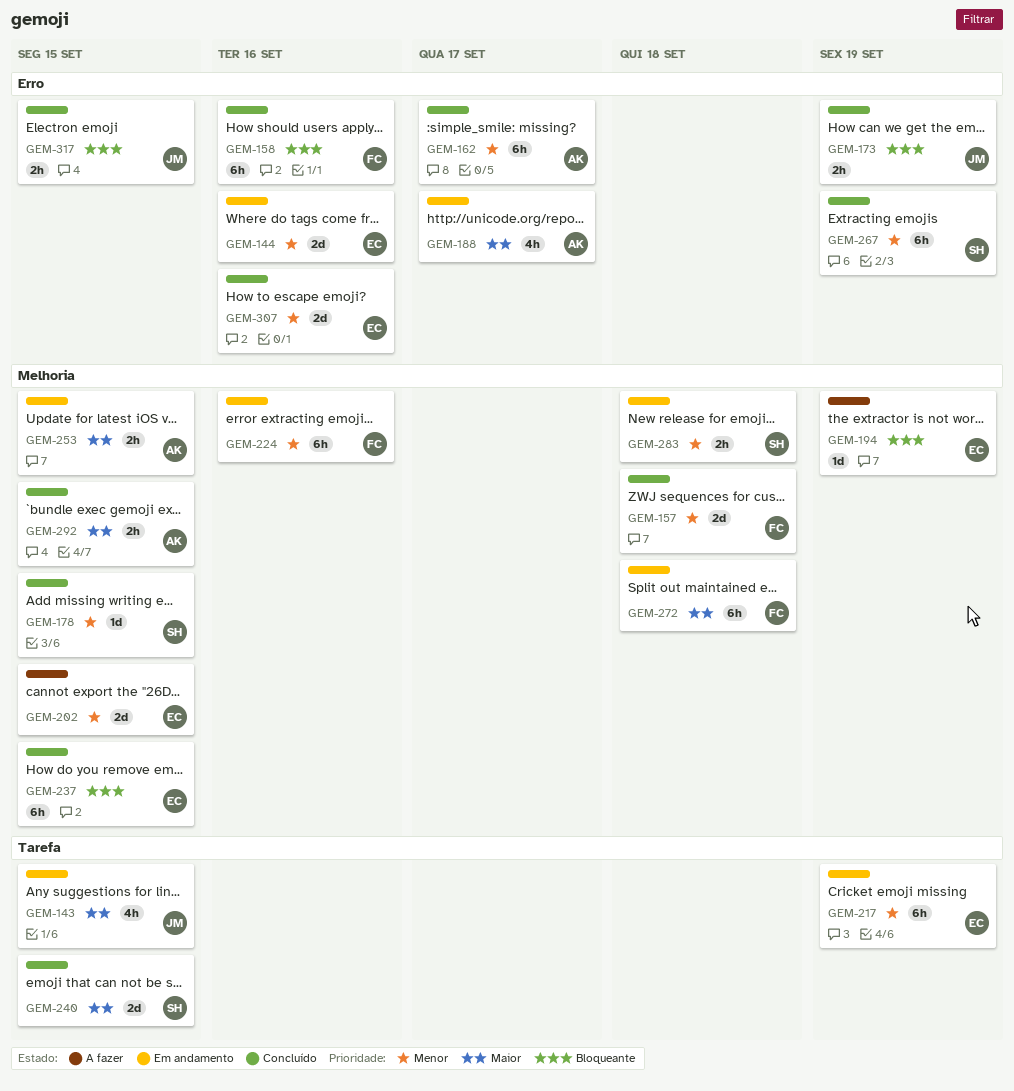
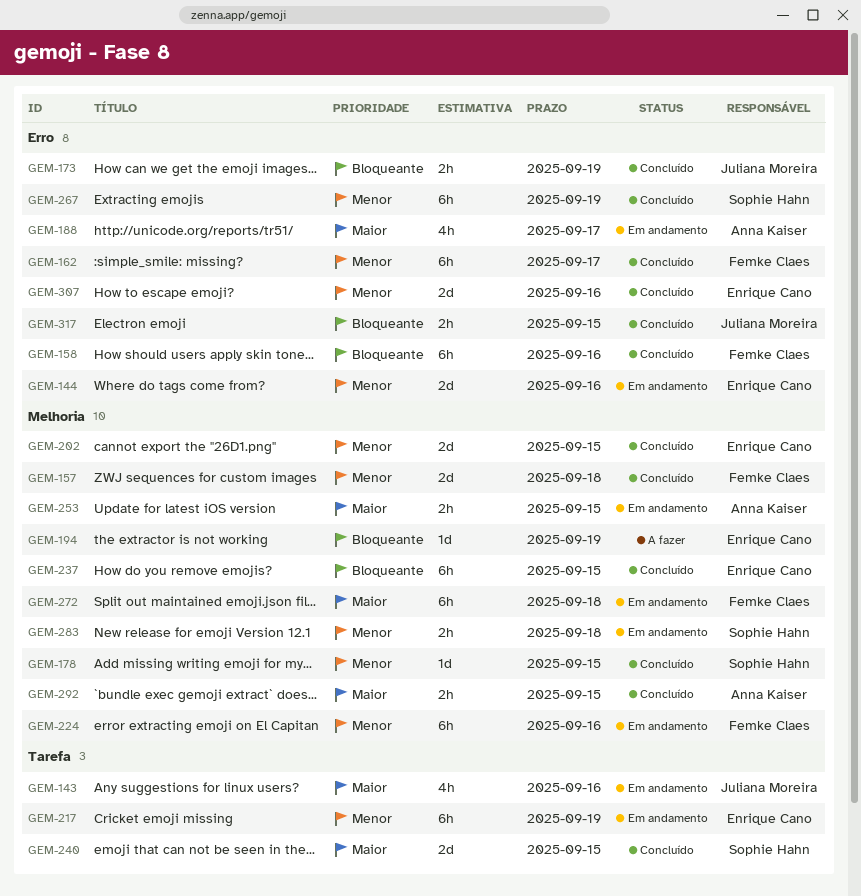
GEM-143, due: Sep 15 -> Sep 16
GEM-162, owner: Anna Kaiser -> Femke Claes
GEM-202, status: A fazer -> Concluído

